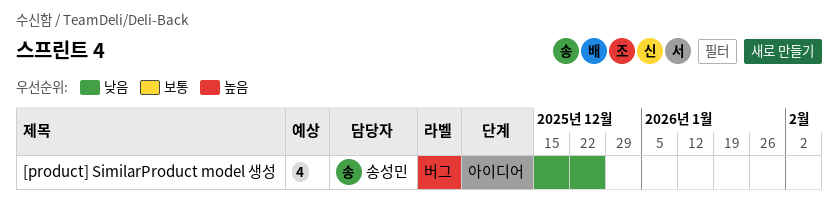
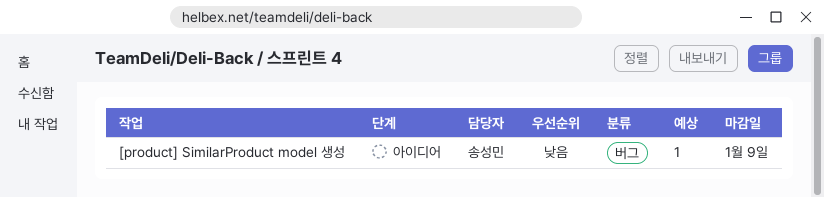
[product] SimilarProduct model 생성, estimate: 4 -> 1
[product] SimilarProduct model 생성, due: Dec 26 -> Jan 9

